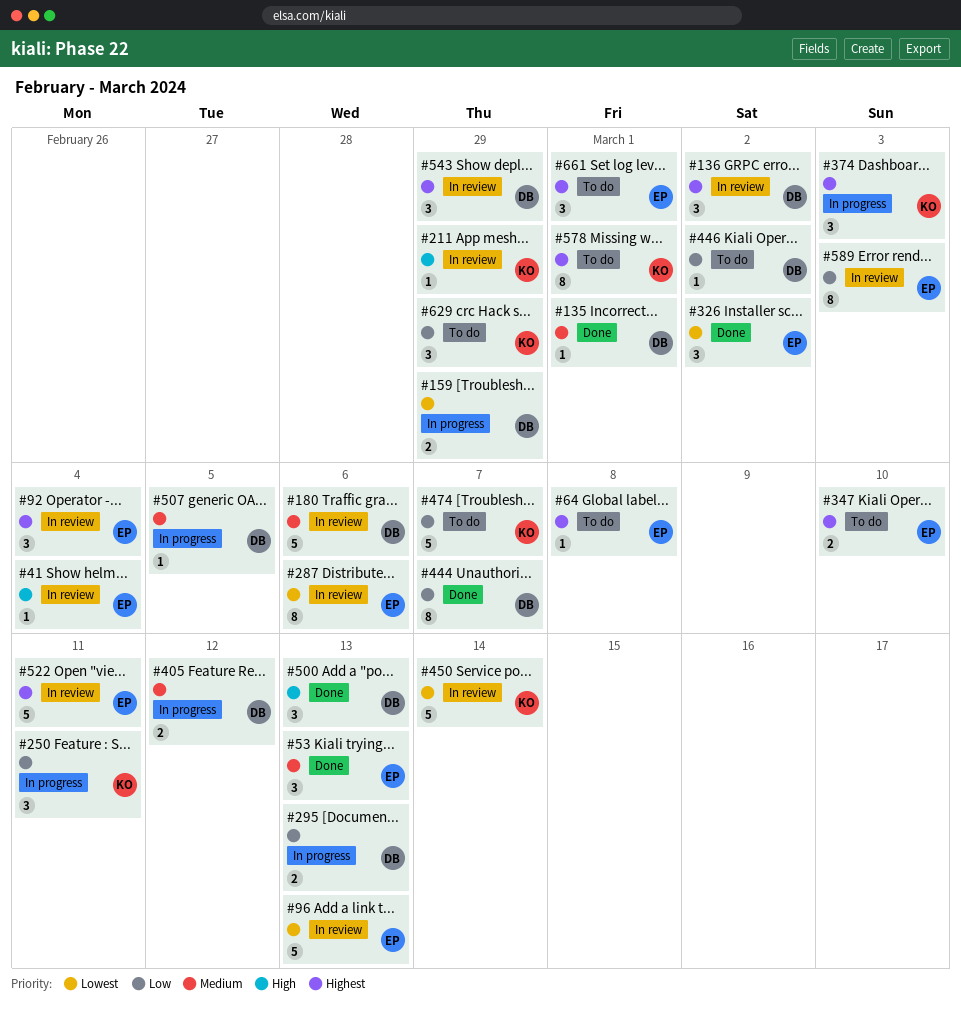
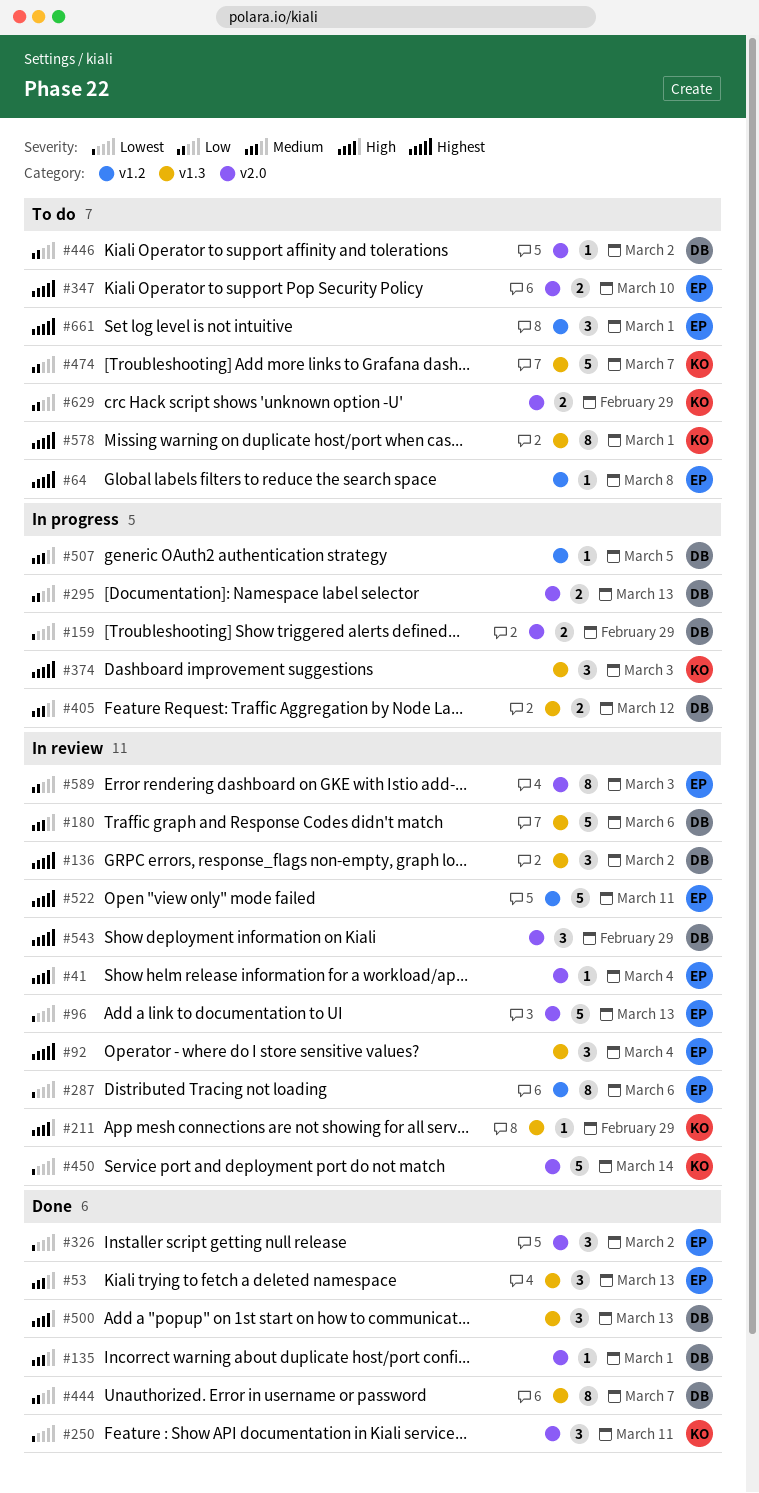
#250, status: In progress -> Done
#250, priority: Low -> Lowest
#629, estimate: 3 -> 2

